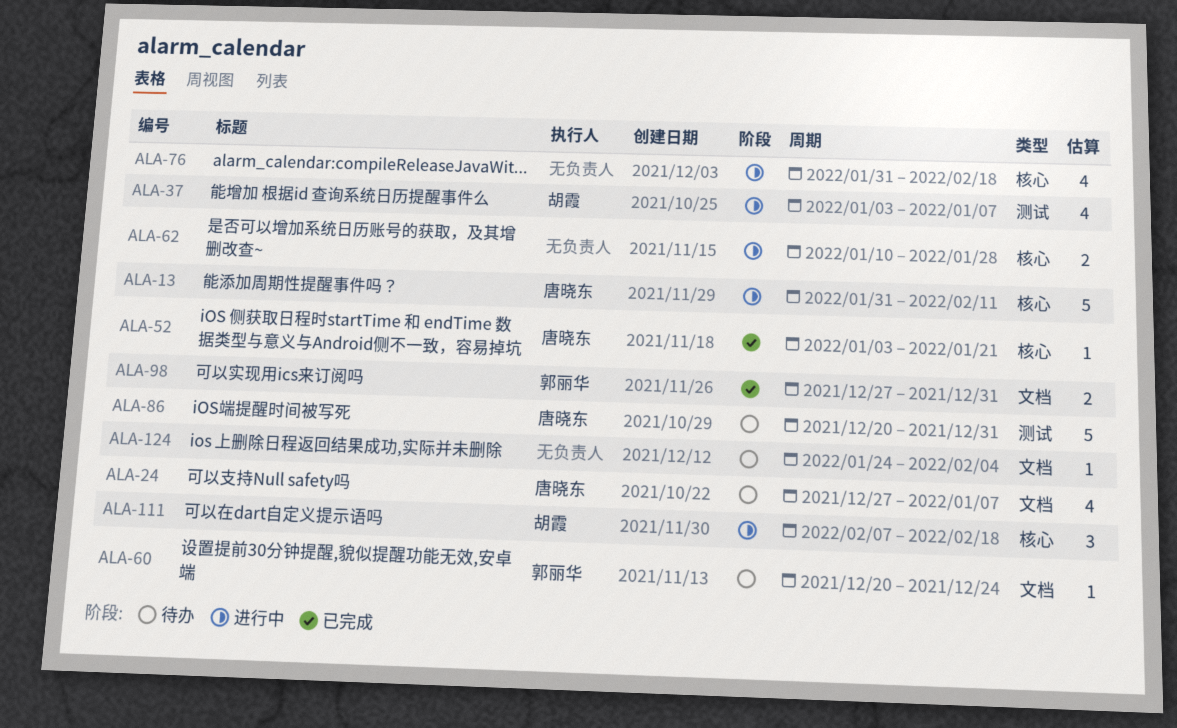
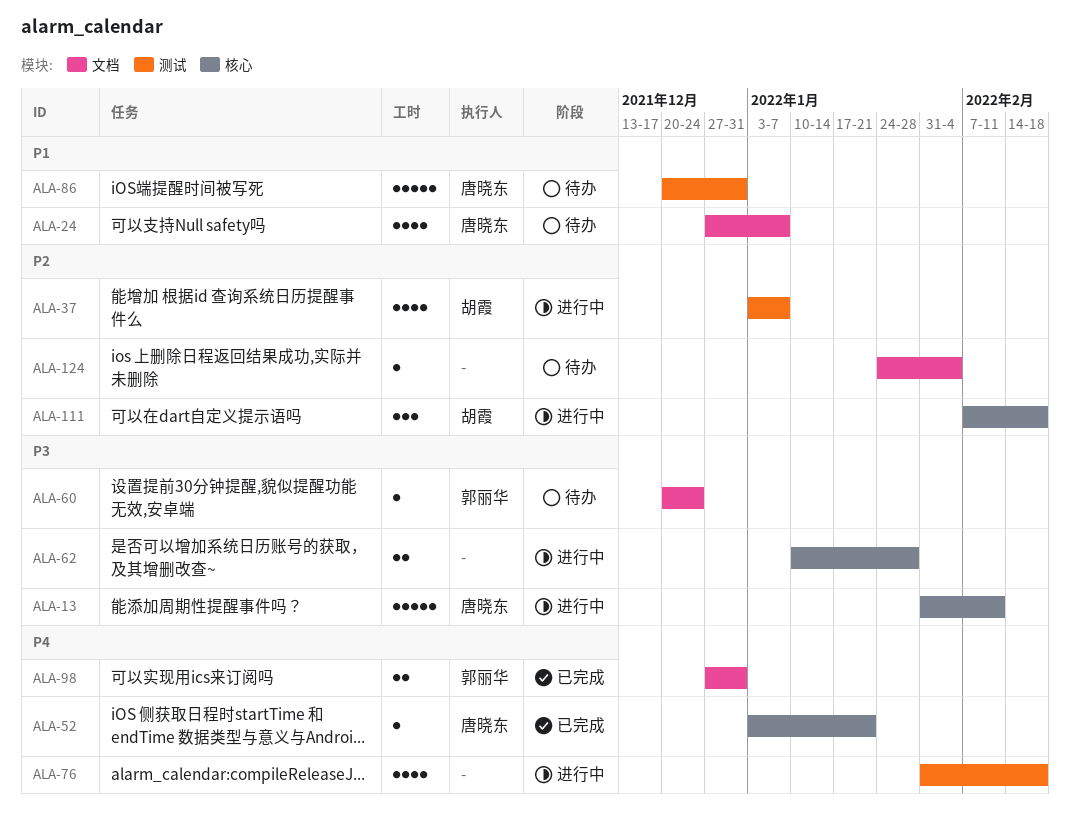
ALA-76, label: 核心 -> 测试

